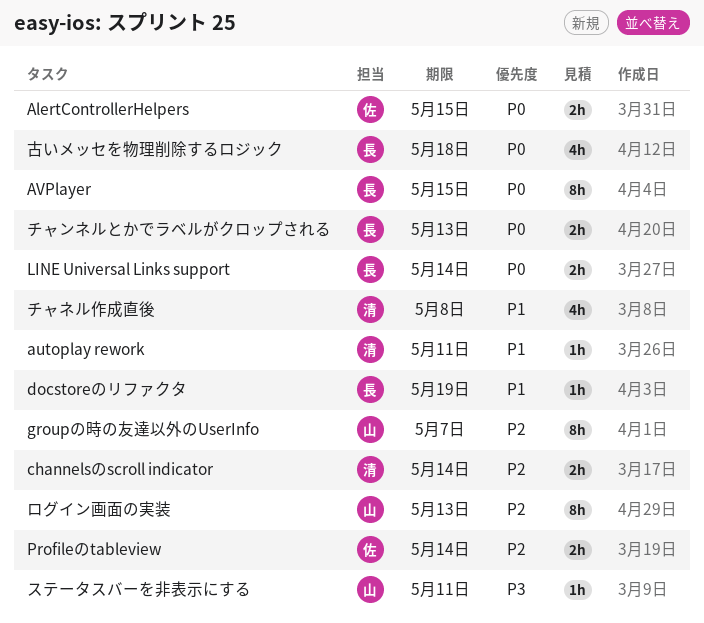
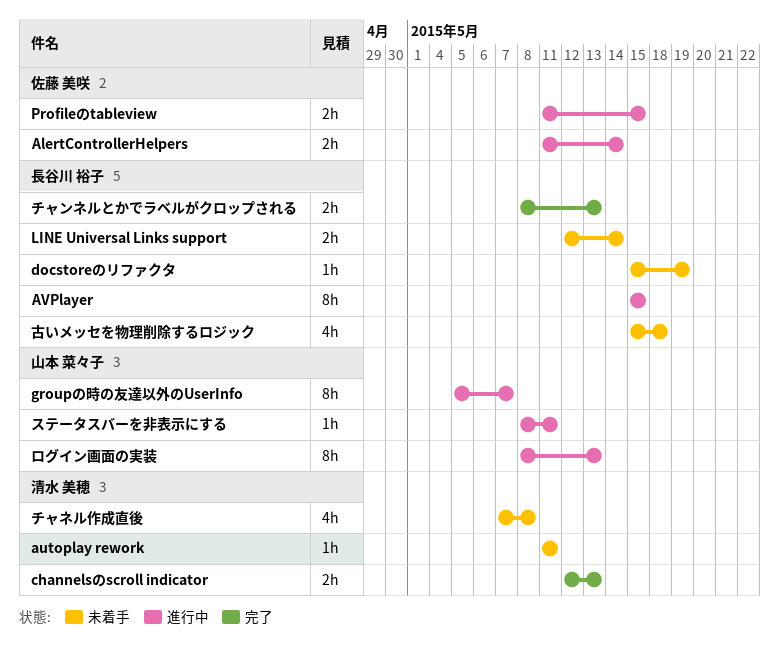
AlertControllerHelpers, due: May 15 -> May 14
channelsのscroll indicator, due: May 14 -> May 13
Profileのtableview, due: May 14 -> May 15

